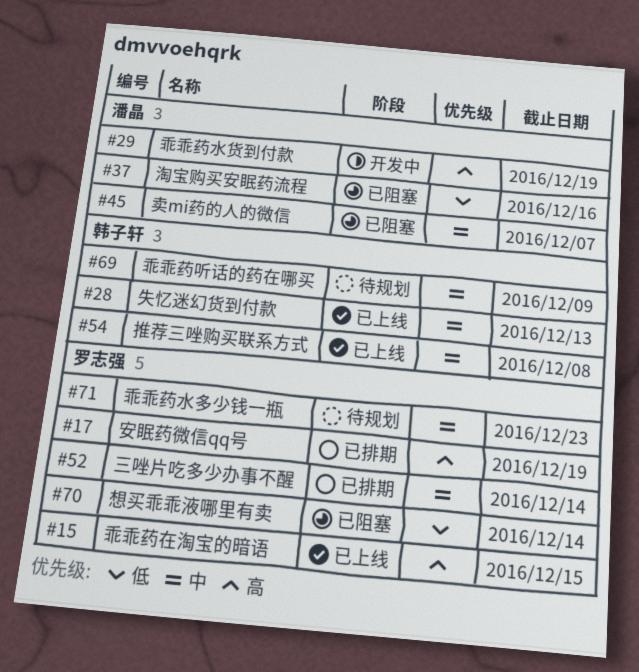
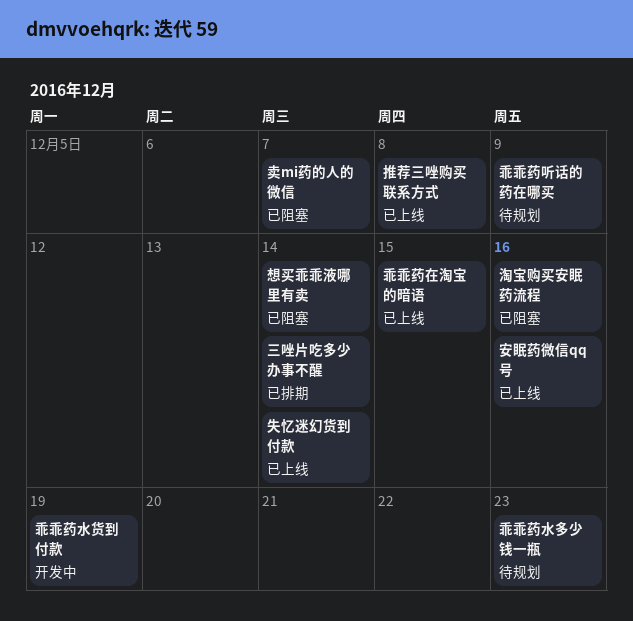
失忆迷幻货到付款, due: Dec 13 -> Dec 14
安眠药微信qq号, status: 已排期 -> 已上线
安眠药微信qq号, due: Dec 19 -> Dec 16

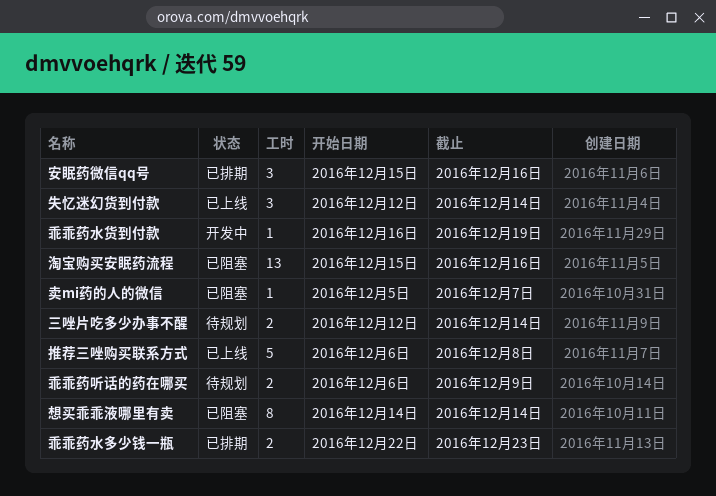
三唑片吃多少办事不醒, status: 已排期 -> 待规划
乖乖药在淘宝的暗语: present -> none
乖乖药水多少钱一瓶, status: 待规划 -> 已排期
安眠药微信qq号, status: 已上线 -> 已排期

